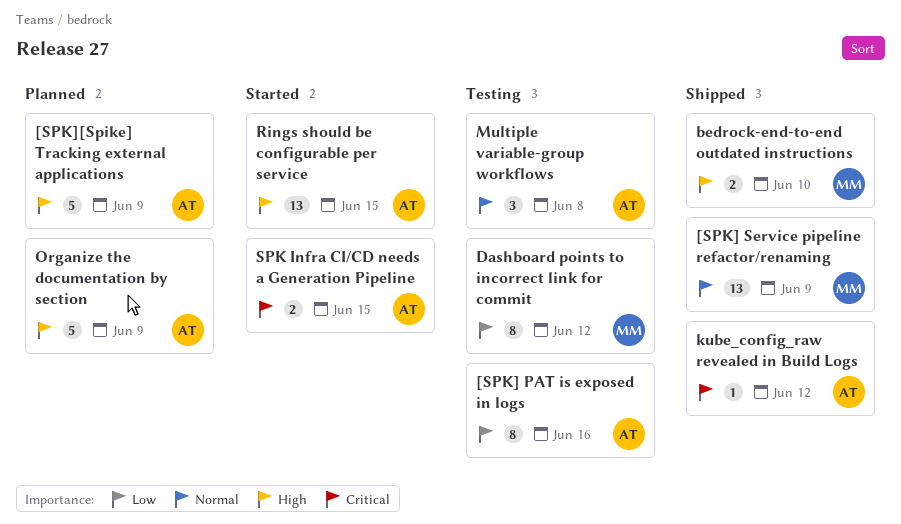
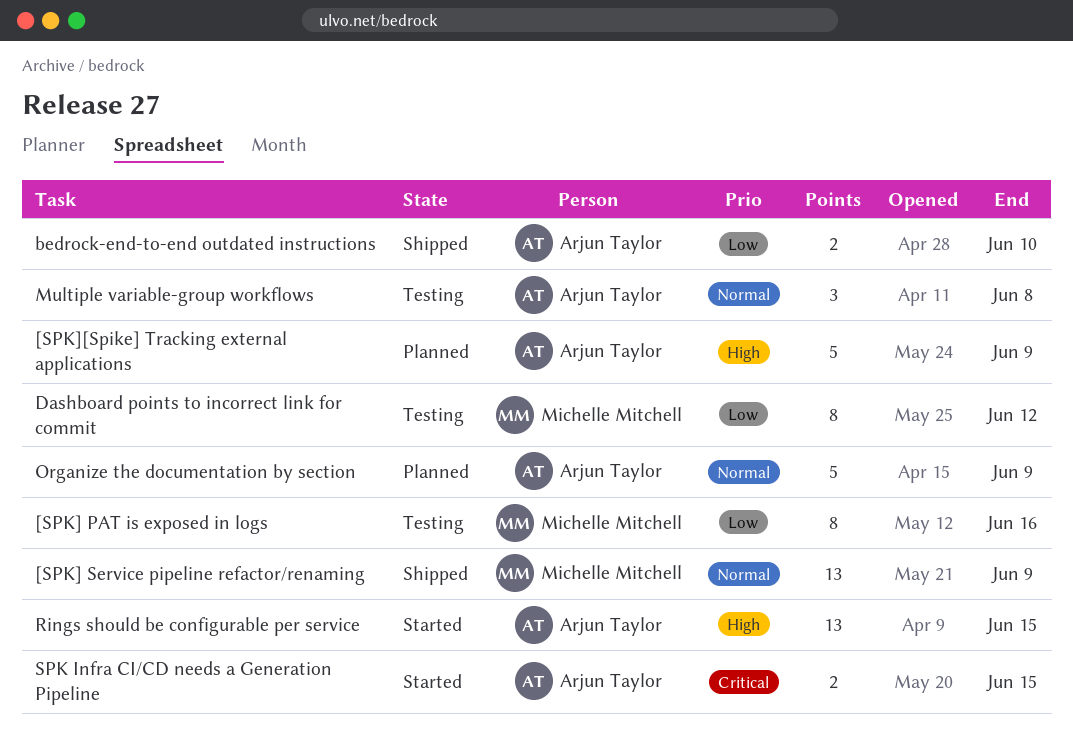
[SPK] PAT is exposed in logs, owner: Arjun Taylor -> Michelle Mitchell
bedrock-end-to-end outdated instructions, owner: Michelle Mitchell -> Arjun Taylor
bedrock-end-to-end outdated instructions, priority: High -> Low
kube_config_raw revealed in Build Logs: present -> none
Organize the documentation by section, priority: High -> Normal

